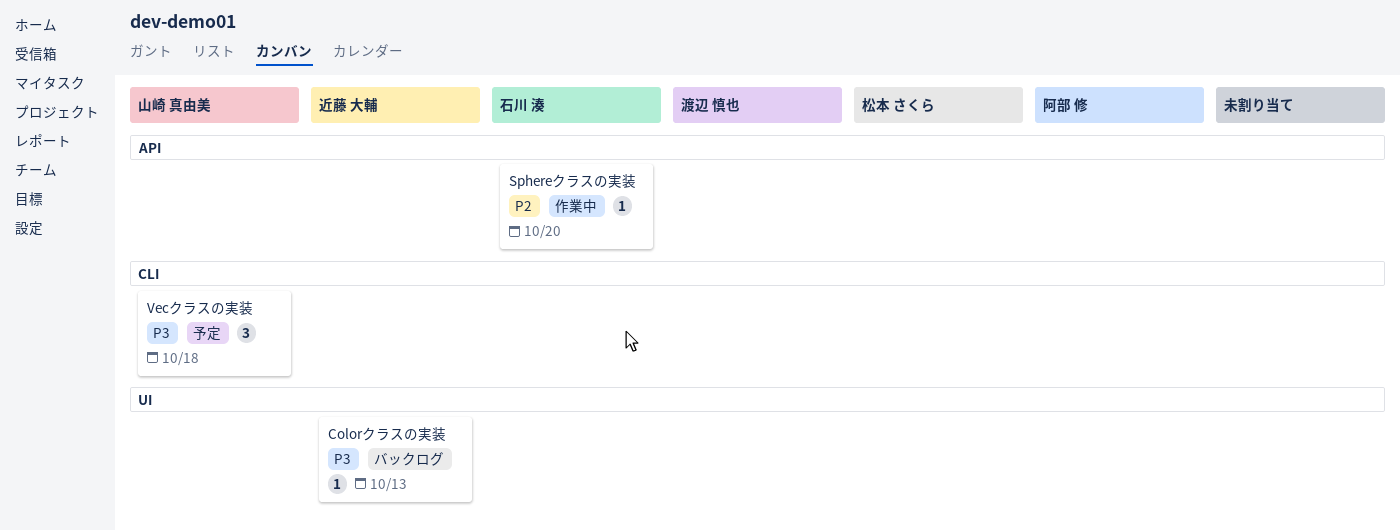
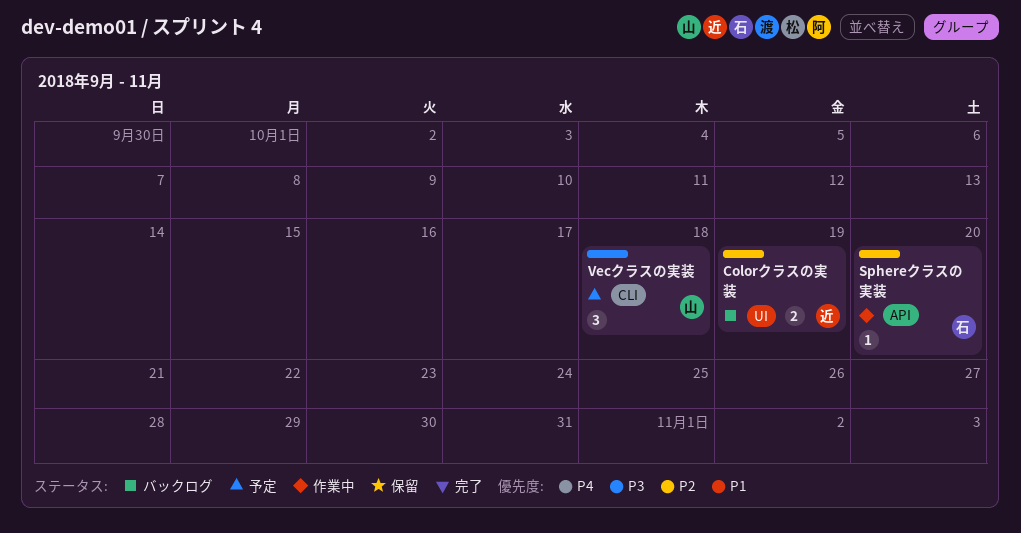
Colorクラスの実装, priority: P3 -> P2
Colorクラスの実装, estimate: 1 -> 2
Colorクラスの実装, due: Oct 13 -> Oct 19

